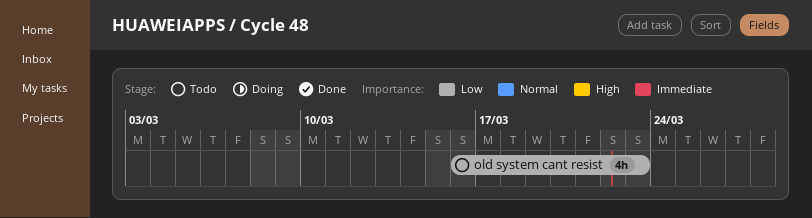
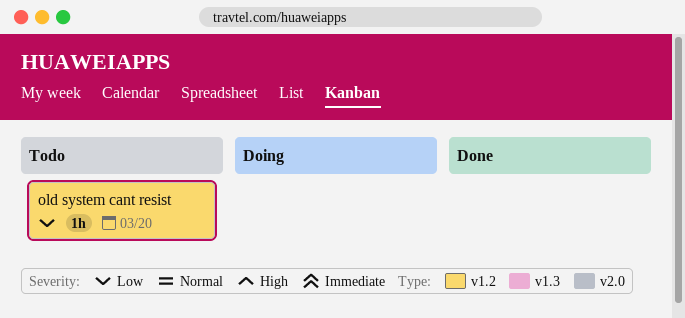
old system cant resist, estimate: 4h -> 1h
old system cant resist, due: Mar 23 -> Mar 20

